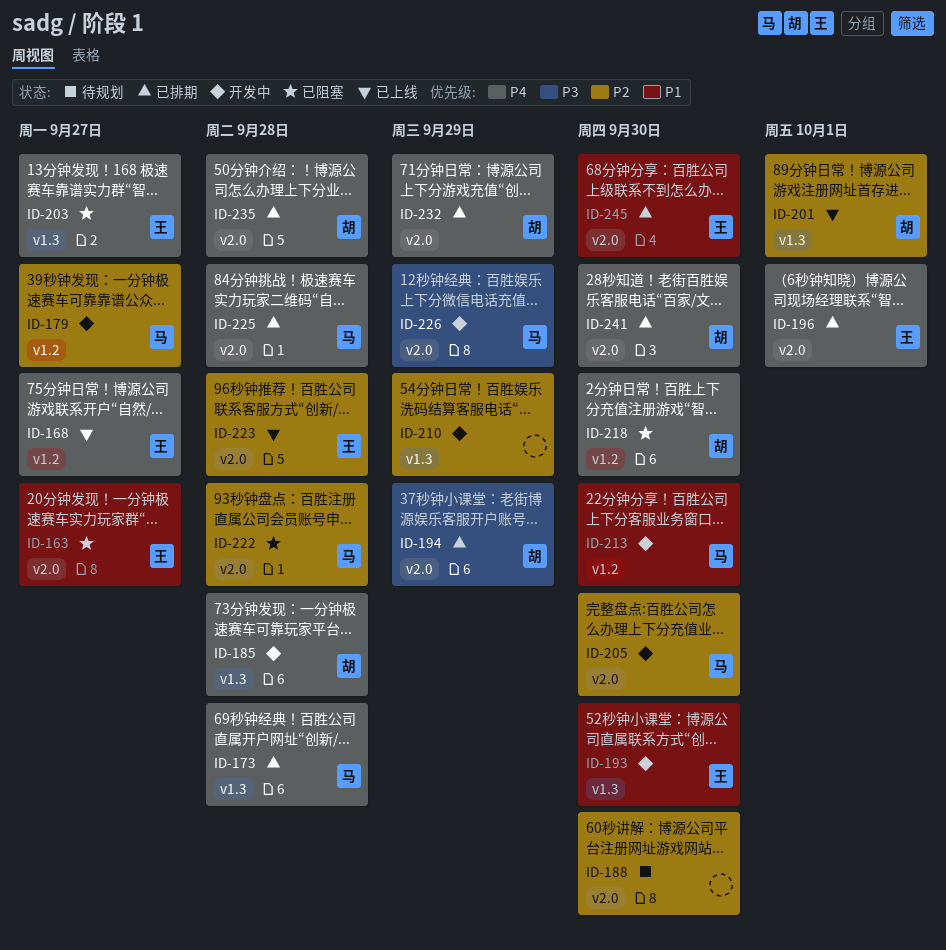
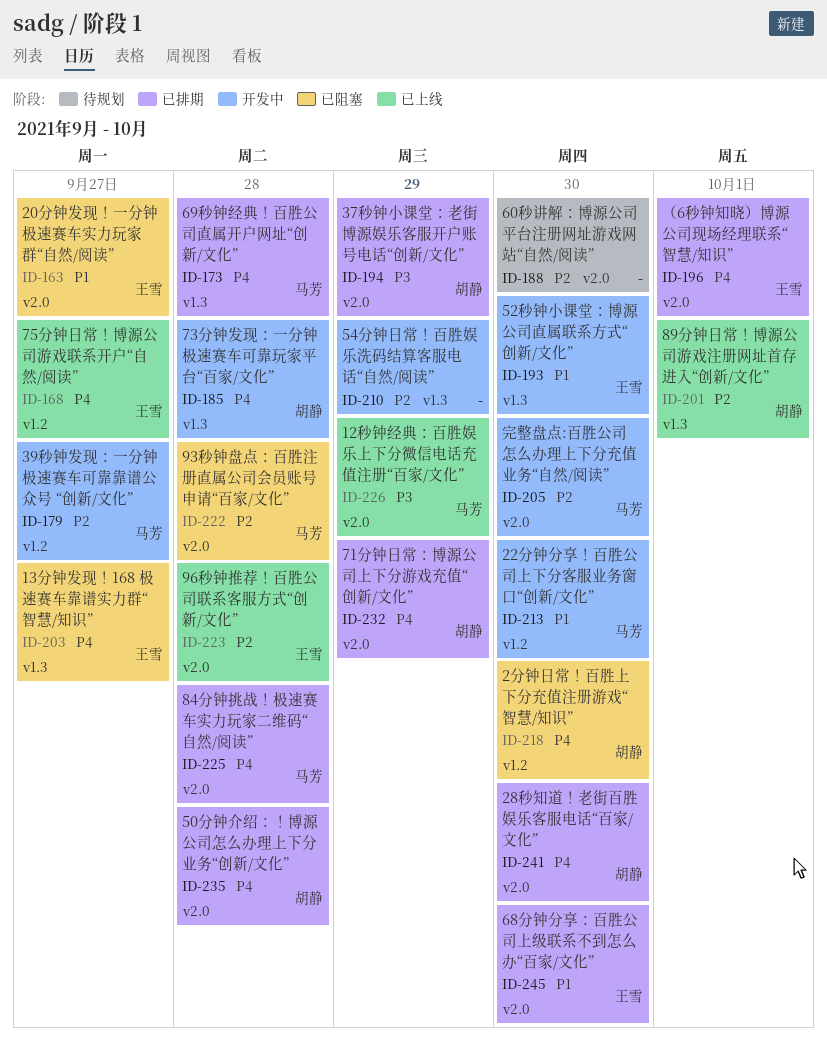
ID-226, status: 开发中 -> 已上线

